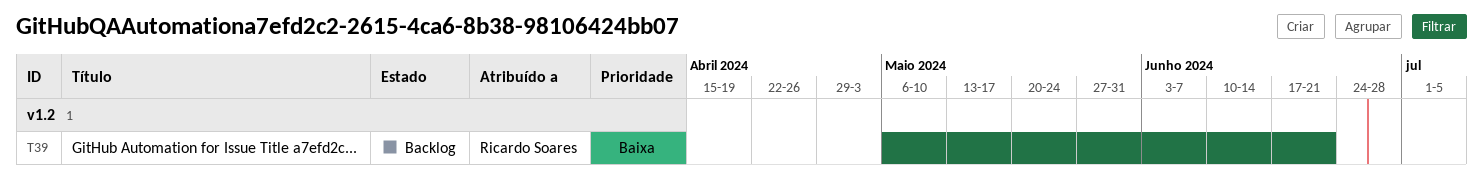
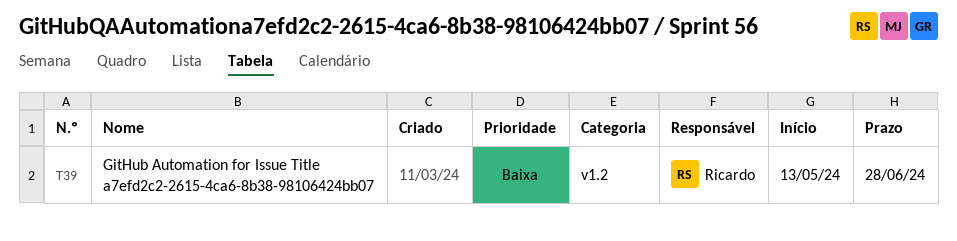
T39, start: May 6 -> May 13
T39, due: Jun 21 -> Jun 28

